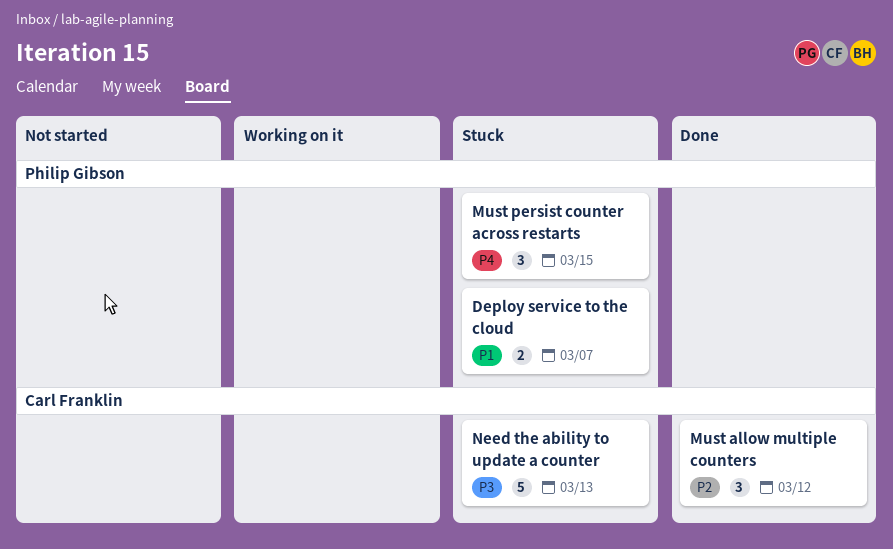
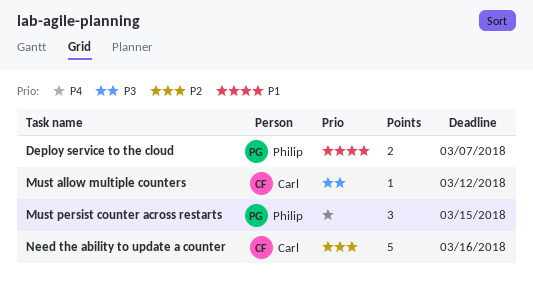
Must allow multiple counters, priority: P2 -> P3
Must allow multiple counters, estimate: 3 -> 1
Need the ability to update a counter, priority: P3 -> P2
Need the ability to update a counter, due: Mar 13 -> Mar 16

